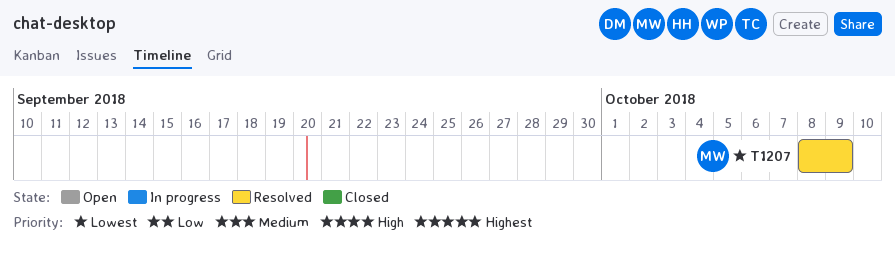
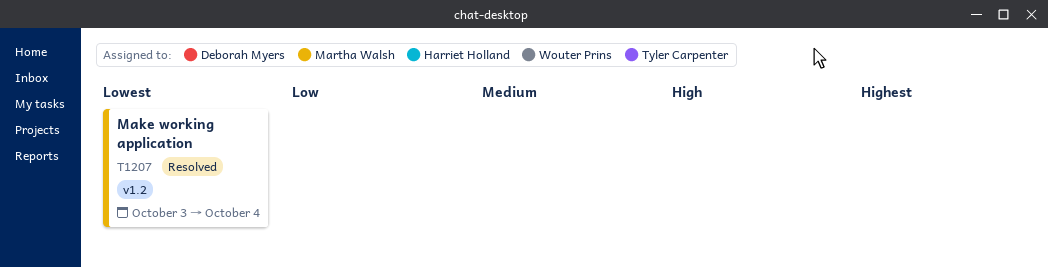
T1207, start: Oct 8 -> Oct 3
T1207, due: Oct 9 -> Oct 4

